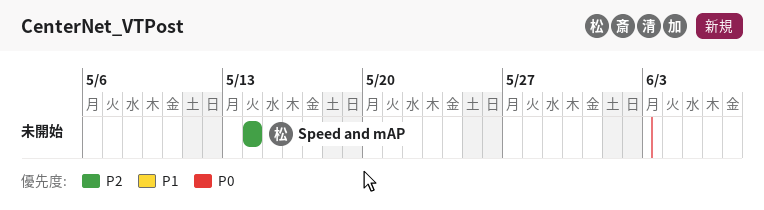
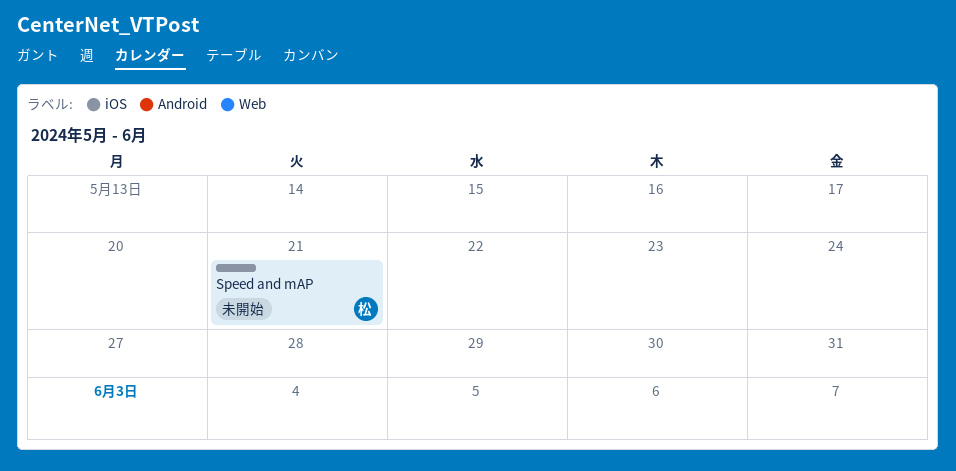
Speed and mAP, due: May 14 -> May 21

